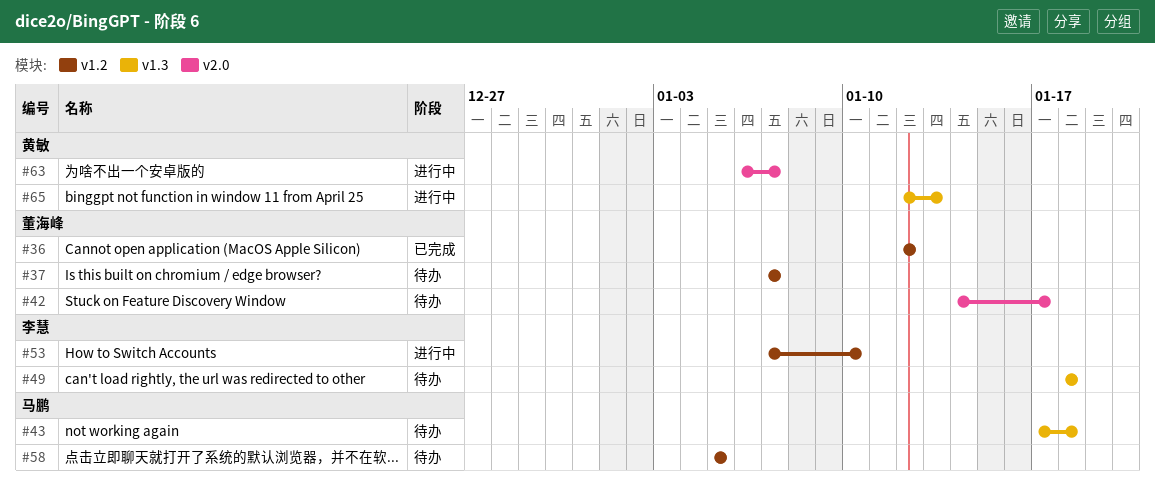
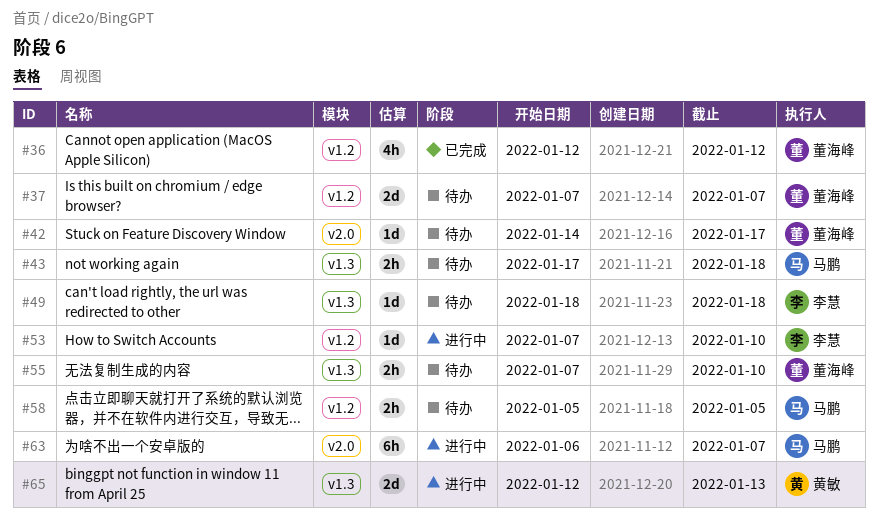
#55: none -> present
#63, owner: 黄敏 -> 马鹏

